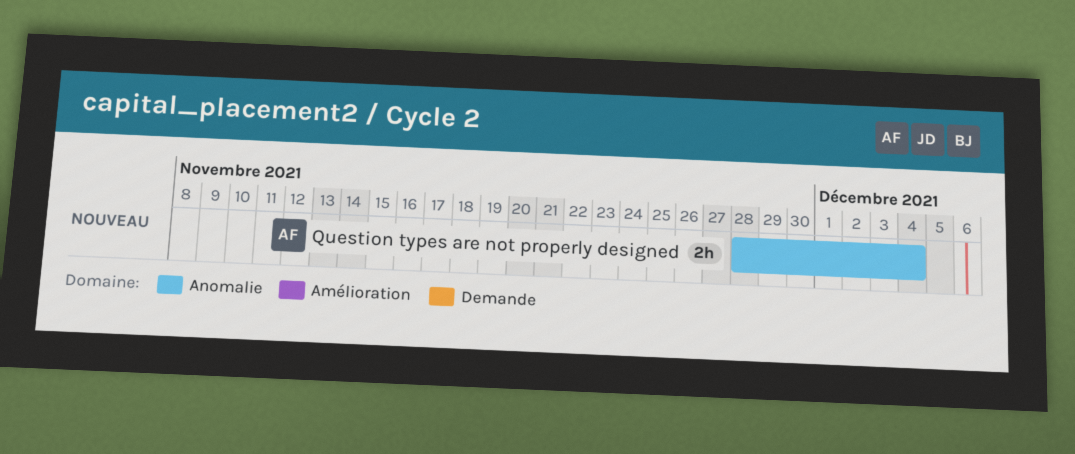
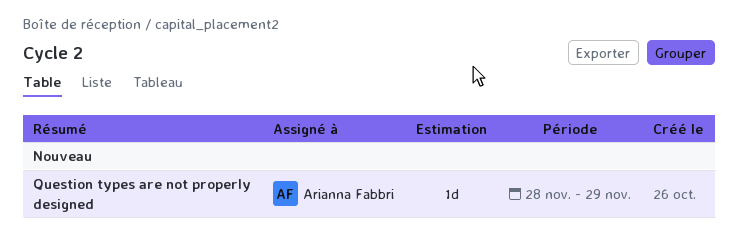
Question types are not properly designed, estimate: 2h -> 1d
Question types are not properly designed, due: Dec 4 -> Nov 29

